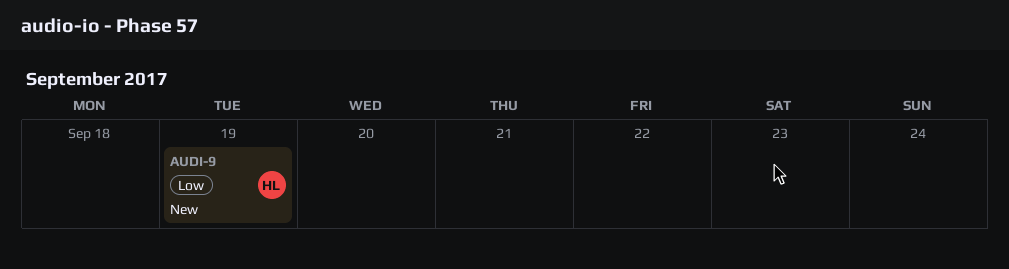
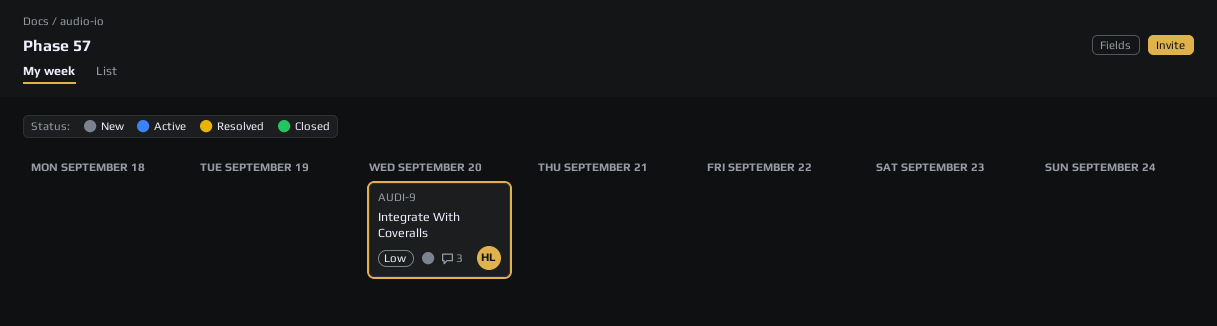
AUDI-9, due: Sep 19 -> Sep 20

